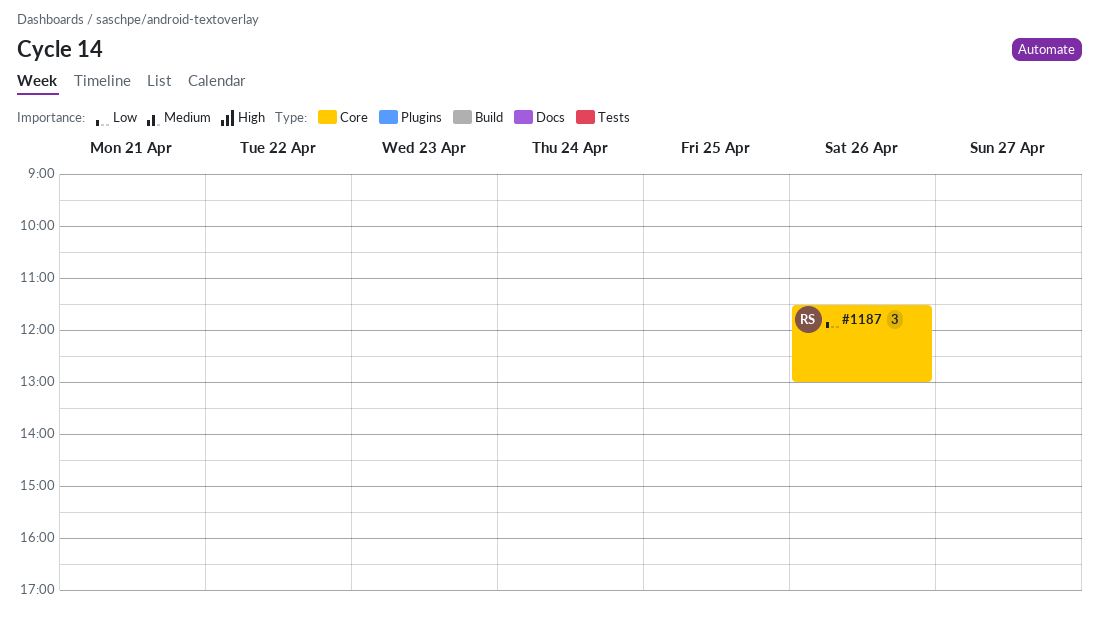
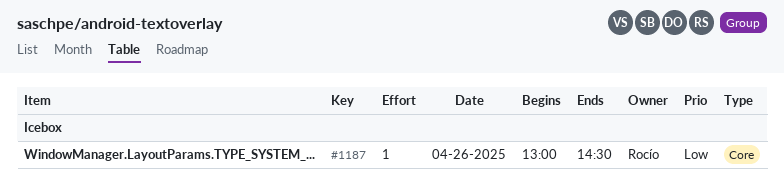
#1187, estimate: 3 -> 1
#1187, begins: 11:30 -> 13:00
#1187, ends: 13:00 -> 14:30

